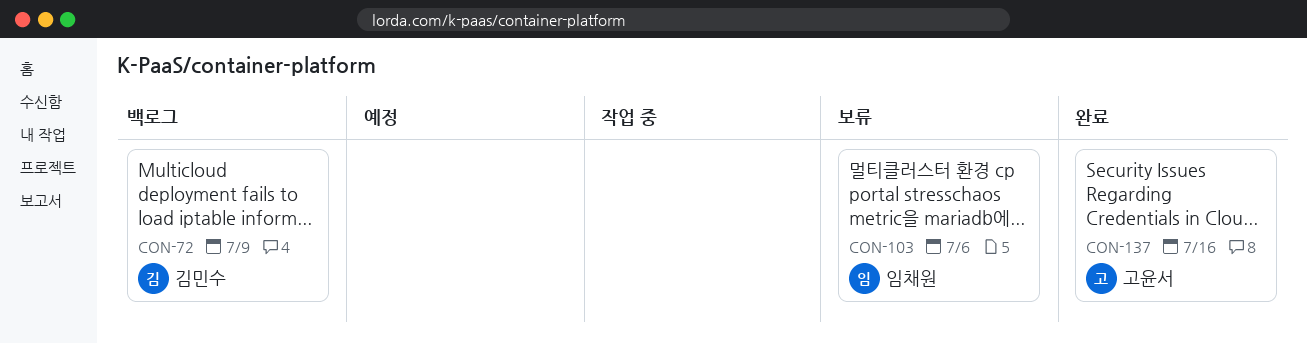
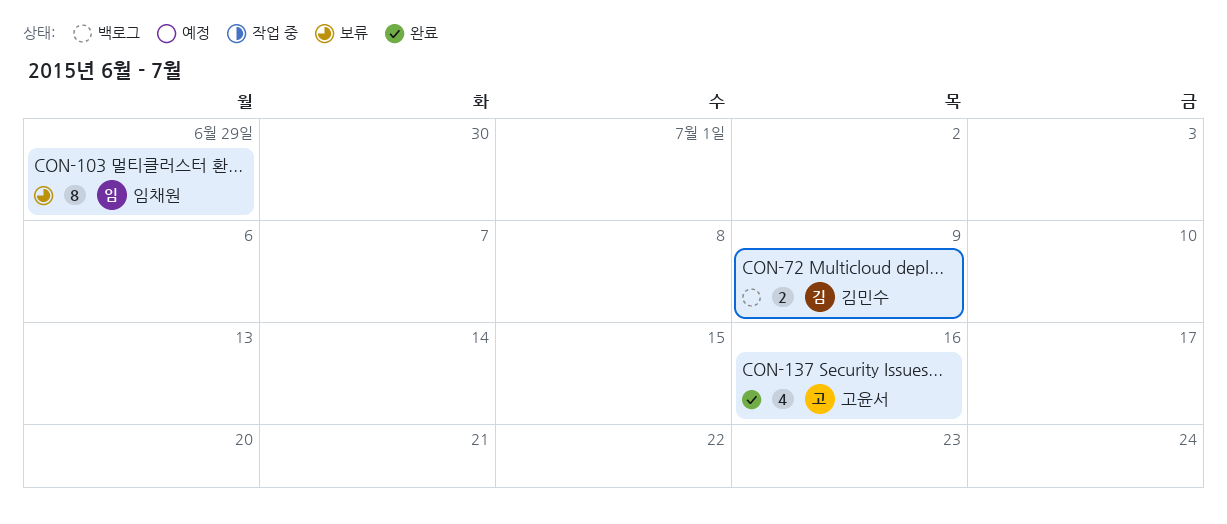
CON-103, due: Jul 6 -> Jun 29

